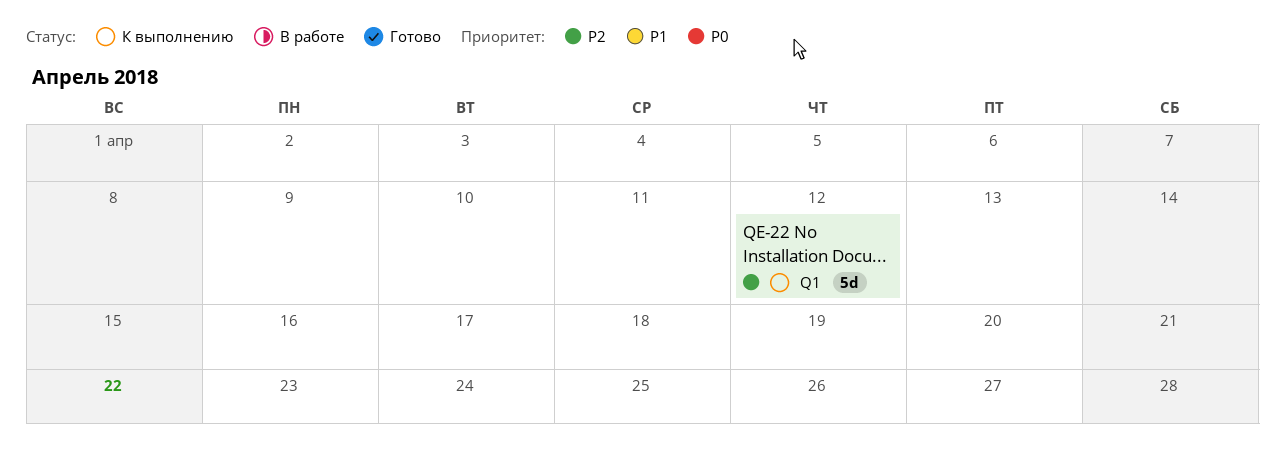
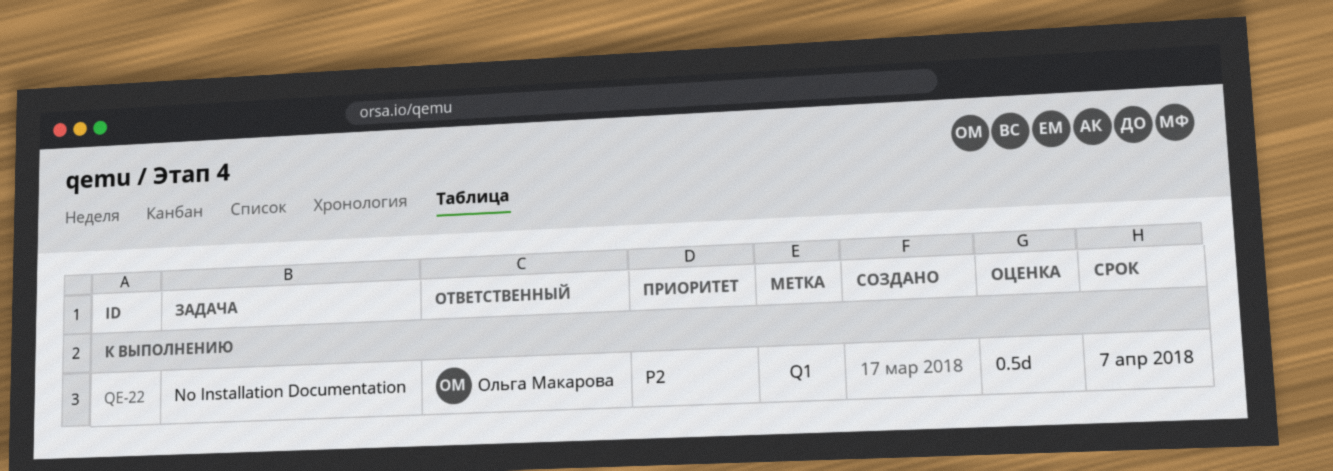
QE-22, estimate: 5d -> 0.5d
QE-22, due: Apr 12 -> Apr 7

